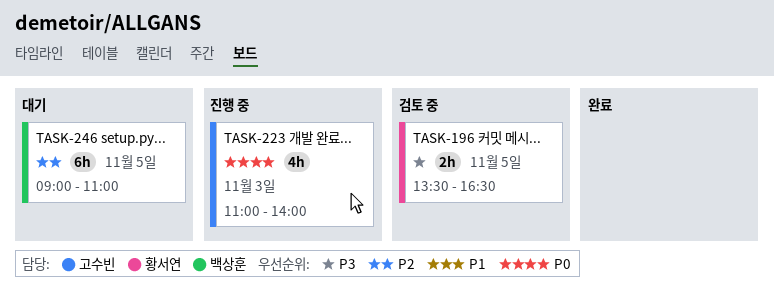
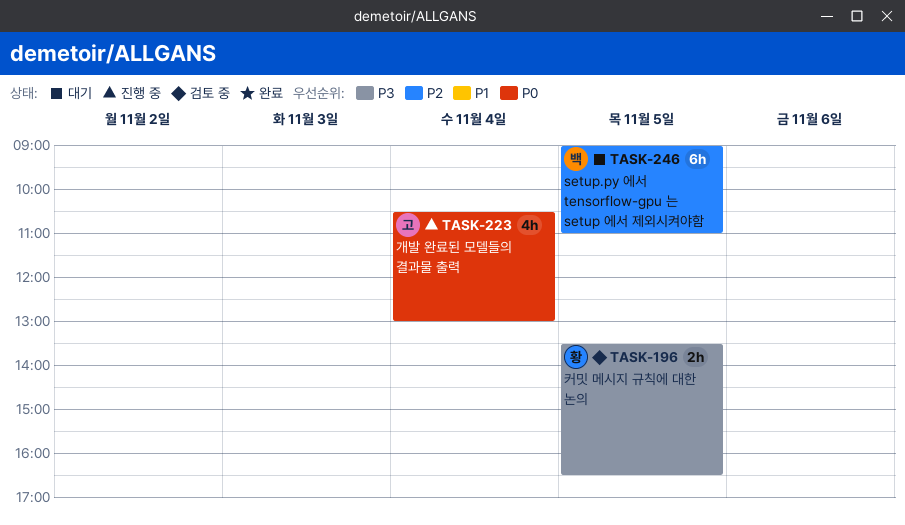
TASK-223, day: Nov 3 -> Nov 4
TASK-223, begins: 11:00 -> 10:30
TASK-223, ends: 14:00 -> 13:00

